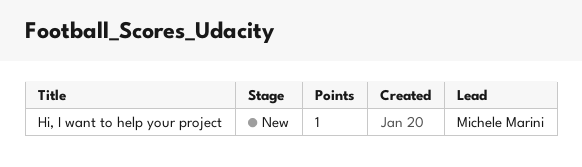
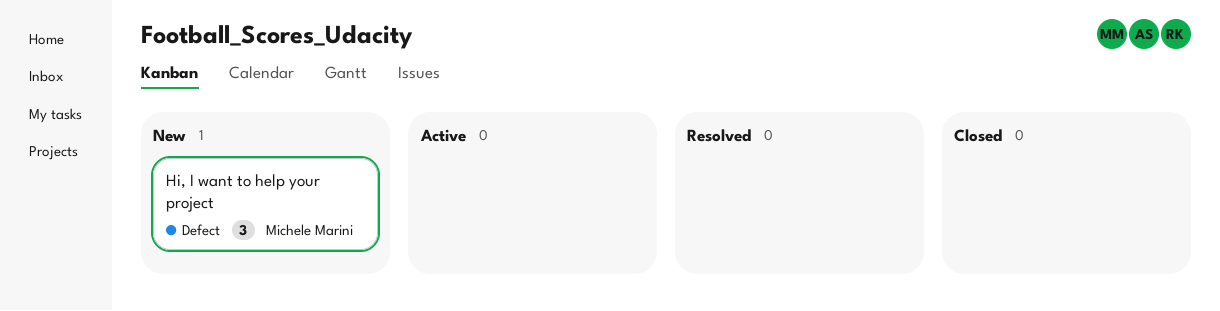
Hi, I want to help your project, estimate: 1 -> 3

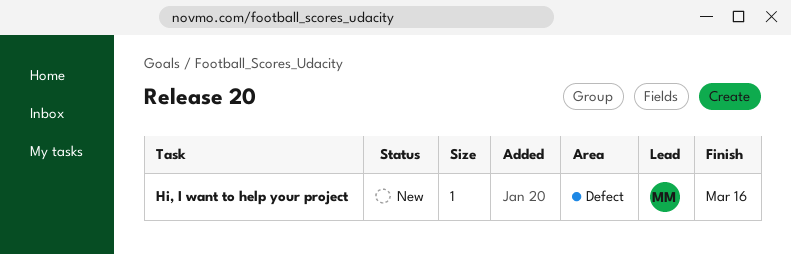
Hi, I want to help your project, estimate: 3 -> 1

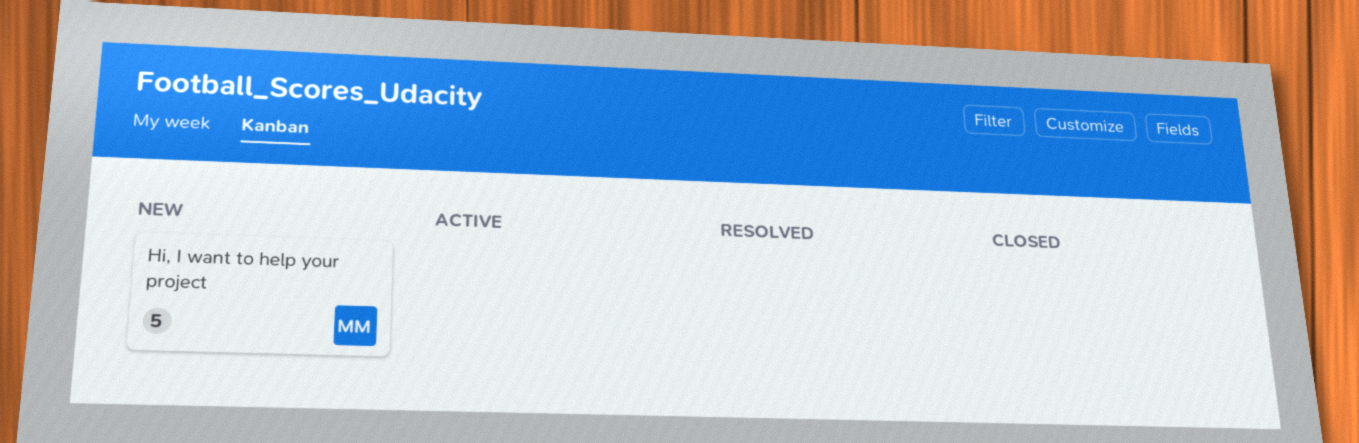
Hi, I want to help your project, estimate: 1 -> 5

